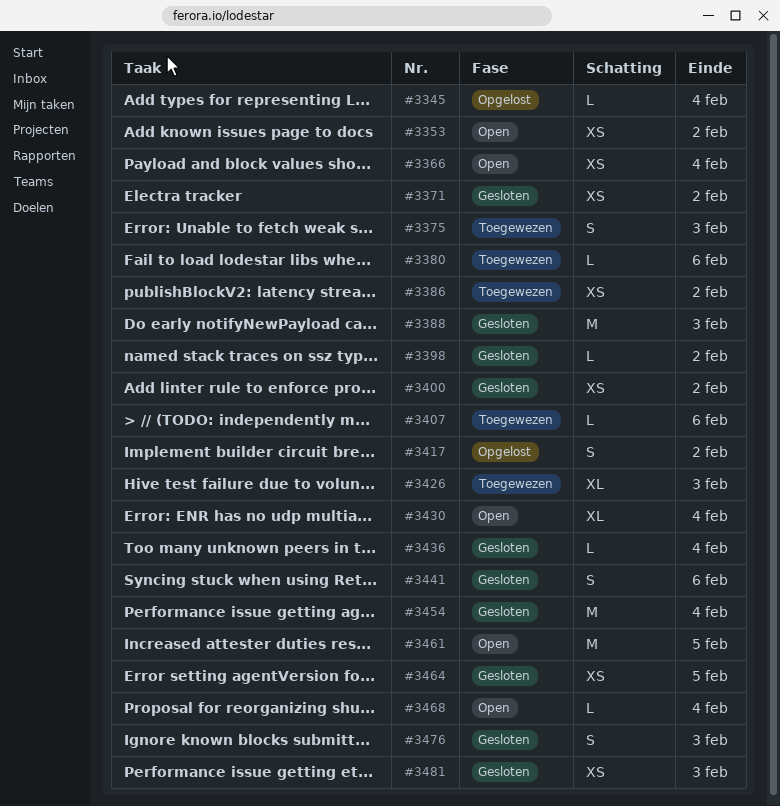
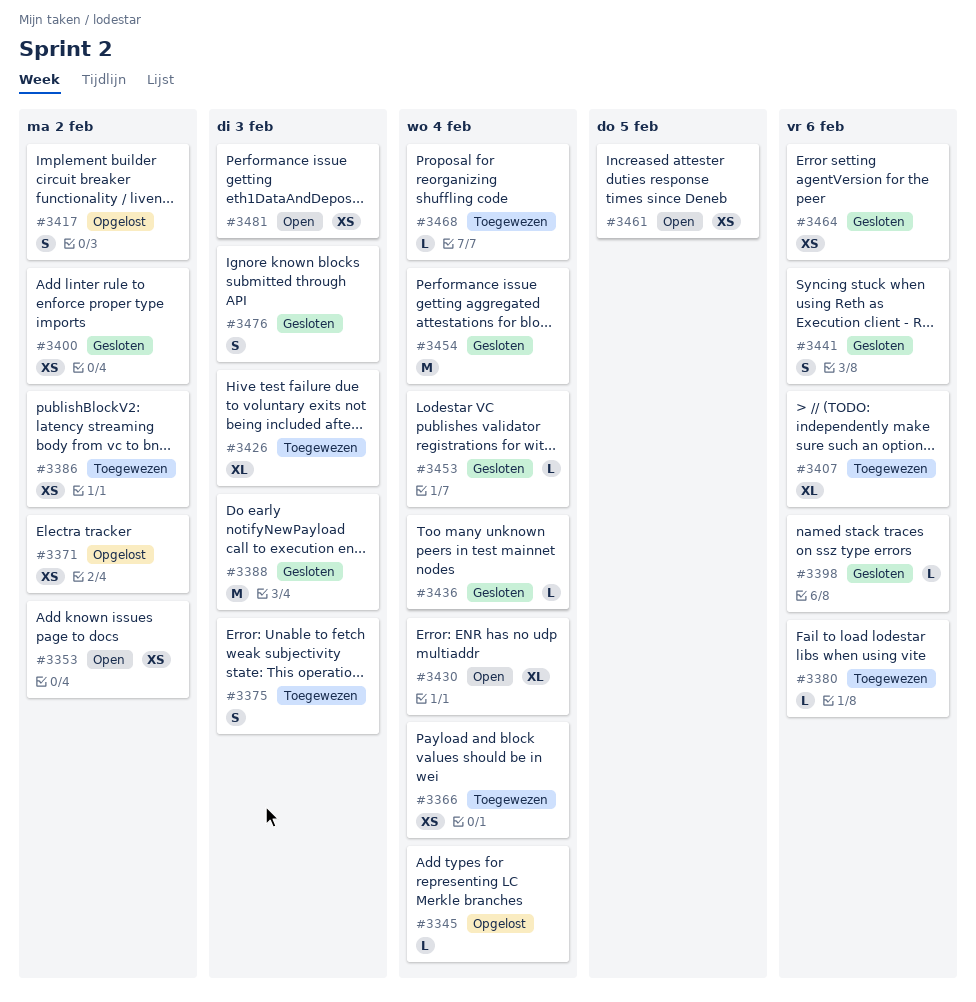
#3366, status: Open -> Toegewezen
#3371, status: Gesloten -> Opgelost
#3398, due: Feb 2 -> Feb 6
#3407, estimate: L -> XL
#3453: none -> present
#3461, estimate: M -> XS
#3464, due: Feb 5 -> Feb 6
#3468, status: Open -> Toegewezen
#3481, status: Gesloten -> Open

